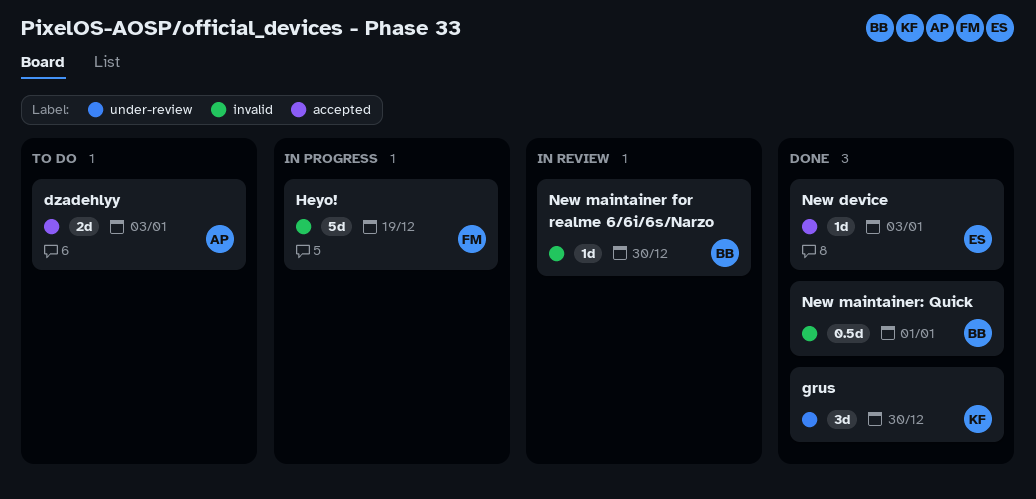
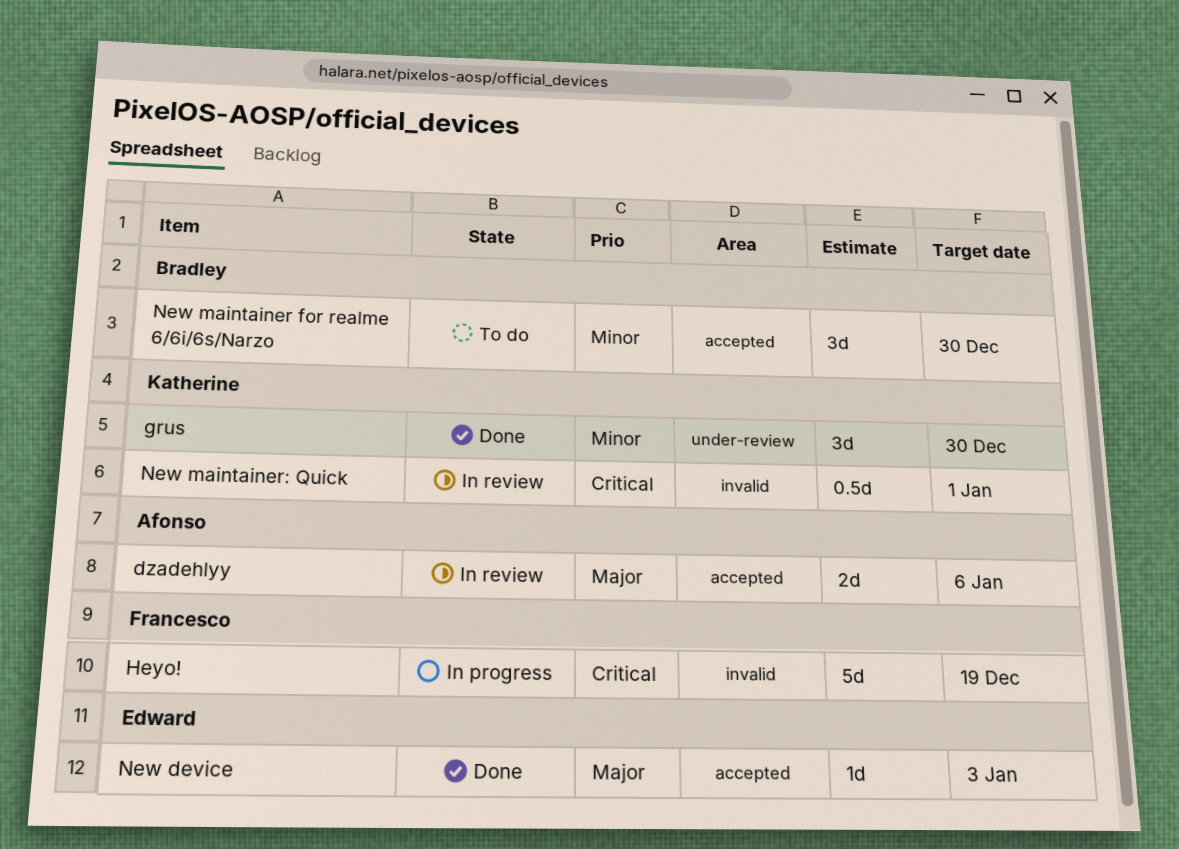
dzadehlyy, status: To do -> In review
dzadehlyy, due: Jan 3 -> Jan 6
New maintainer for realme 6/6i/6s/Narzo, status: In review -> To do
New maintainer for realme 6/6i/6s/Narzo, label: invalid -> accepted
New maintainer for realme 6/6i/6s/Narzo, estimate: 1d -> 3d
New maintainer: Quick, status: Done -> In review
New maintainer: Quick, owner: Bradley -> Katherine

